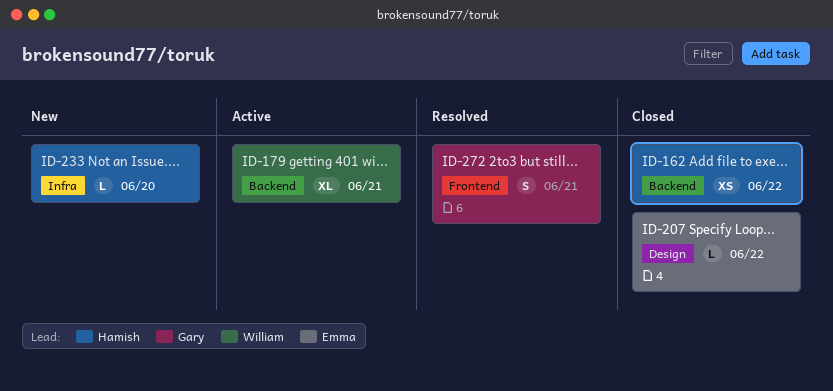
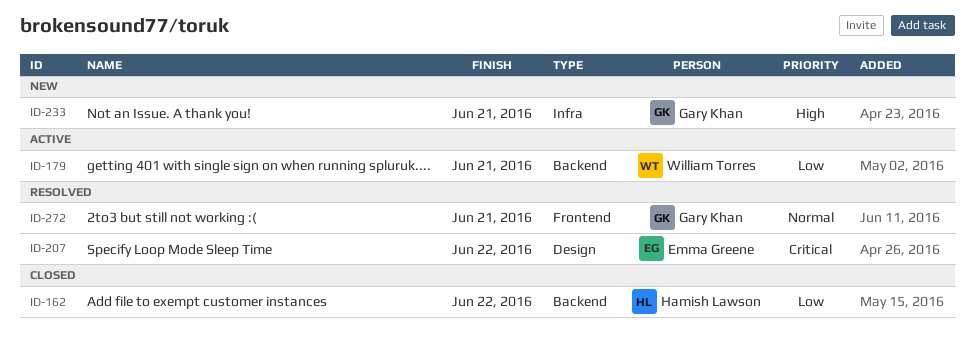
ID-207, status: Closed -> Resolved
ID-233, owner: Hamish Lawson -> Gary Khan
ID-233, due: Jun 20 -> Jun 21

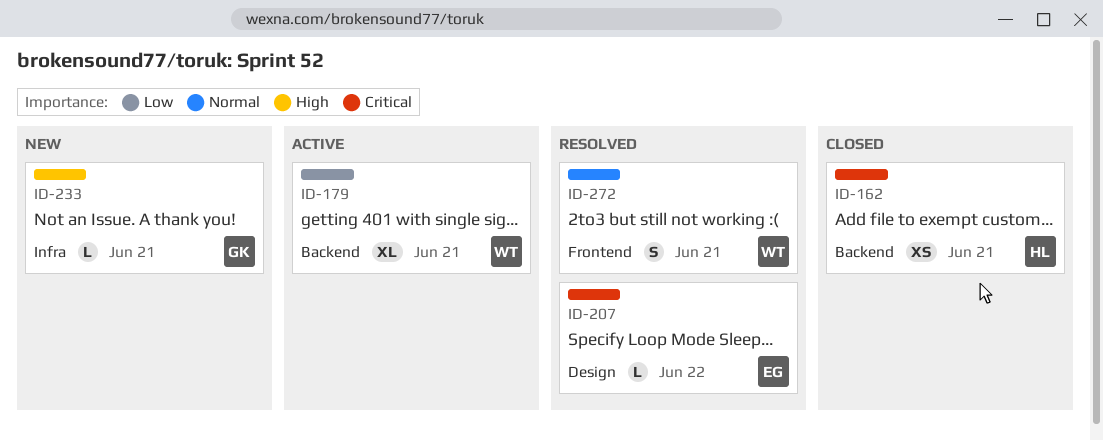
ID-162, priority: Low -> Critical
ID-162, due: Jun 22 -> Jun 21
ID-272, owner: Gary Khan -> William Torres

